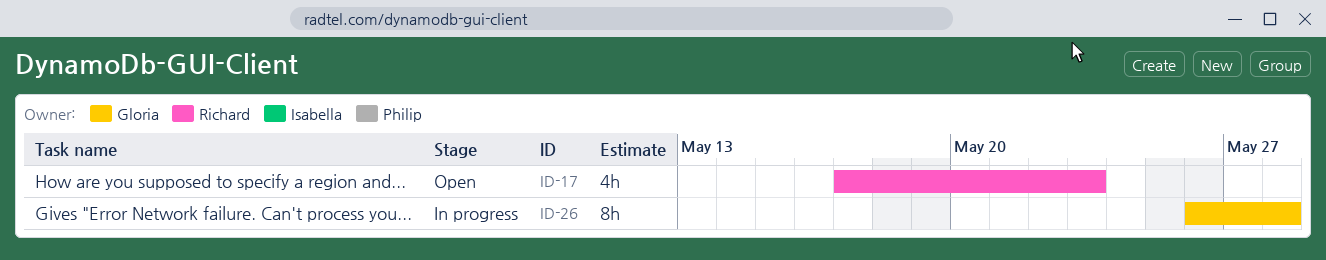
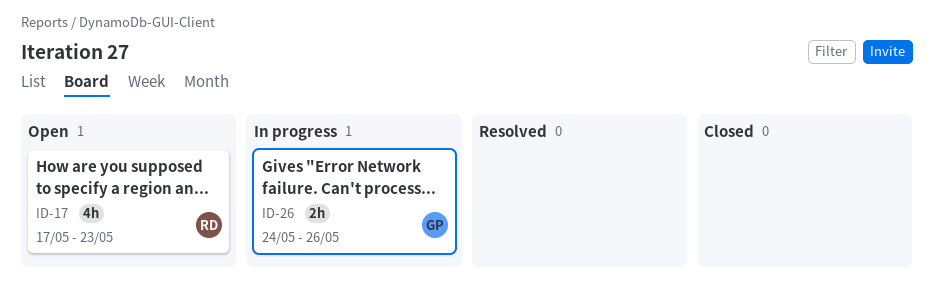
ID-26, estimate: 8h -> 2h
ID-26, start: May 26 -> May 24
ID-26, due: May 28 -> May 26

